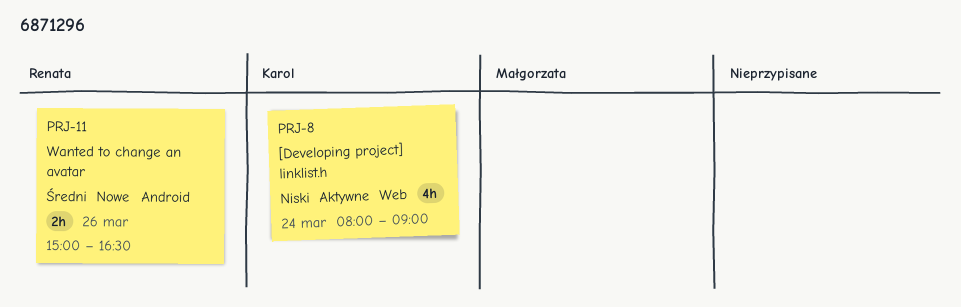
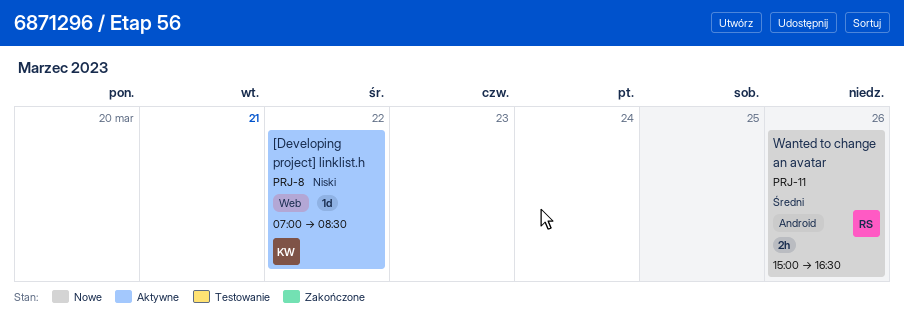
PRJ-8, estimate: 4h -> 1d
PRJ-8, day: Mar 24 -> Mar 22
PRJ-8, begins: 08:00 -> 07:00
PRJ-8, ends: 09:00 -> 08:30

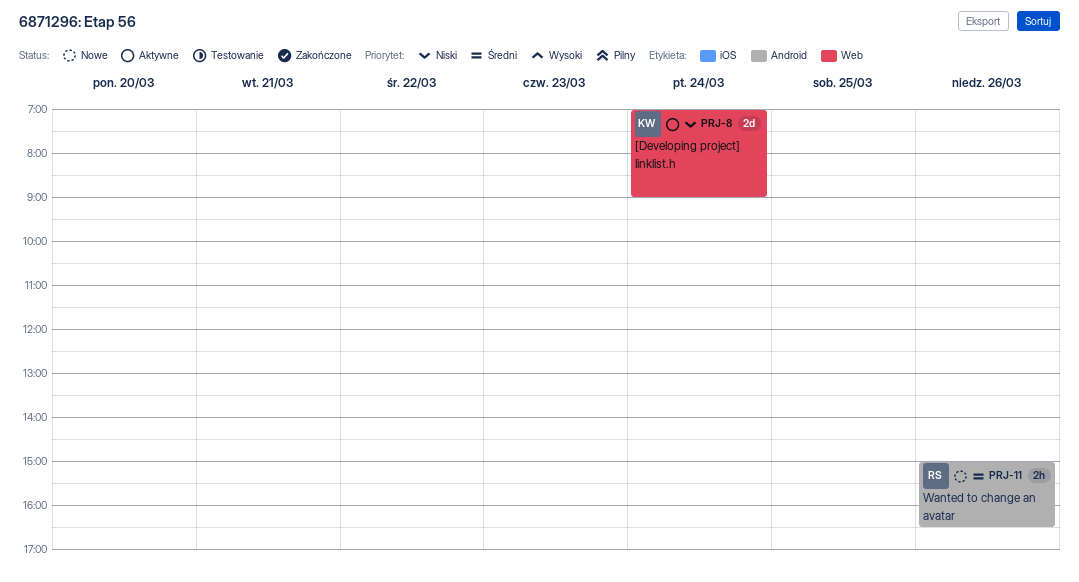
PRJ-8, estimate: 1d -> 2d
PRJ-8, day: Mar 22 -> Mar 24
PRJ-8, ends: 08:30 -> 09:00

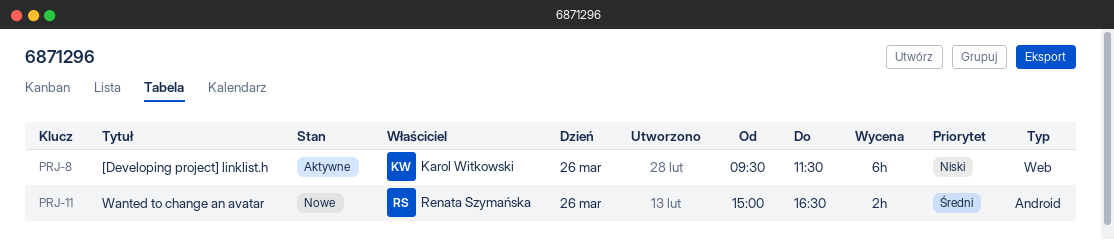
PRJ-8, estimate: 2d -> 6h
PRJ-8, day: Mar 24 -> Mar 26
PRJ-8, begins: 07:00 -> 09:30
PRJ-8, ends: 09:00 -> 11:30

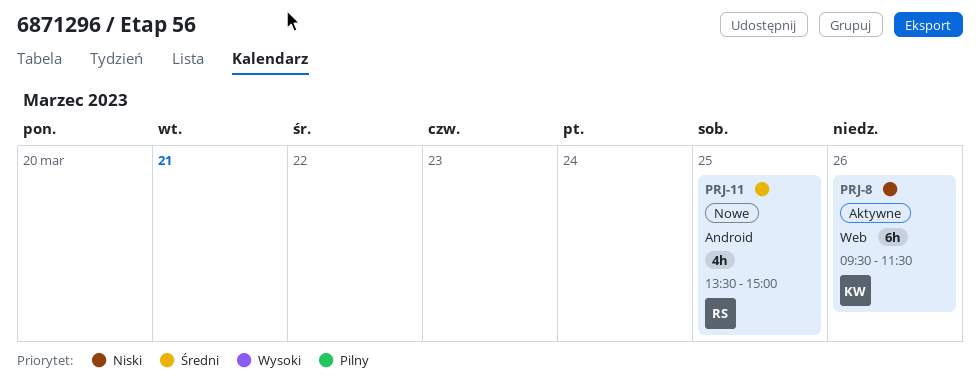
PRJ-11, estimate: 2h -> 4h
PRJ-11, day: Mar 26 -> Mar 25
PRJ-11, begins: 15:00 -> 13:30
PRJ-11, ends: 16:30 -> 15:00

